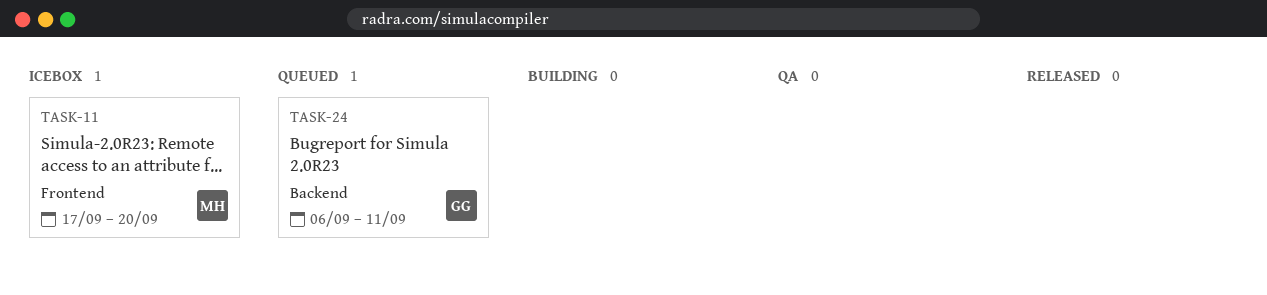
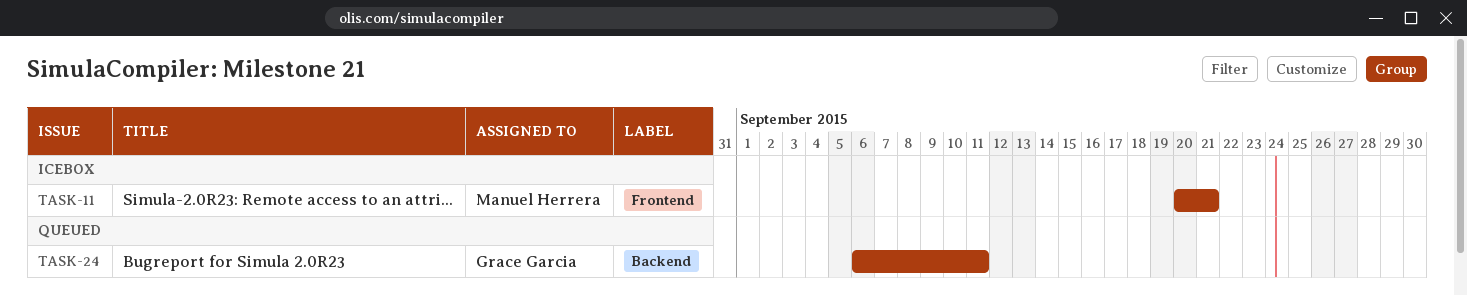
TASK-11, start: Sep 17 -> Sep 20
TASK-11, due: Sep 20 -> Sep 21

